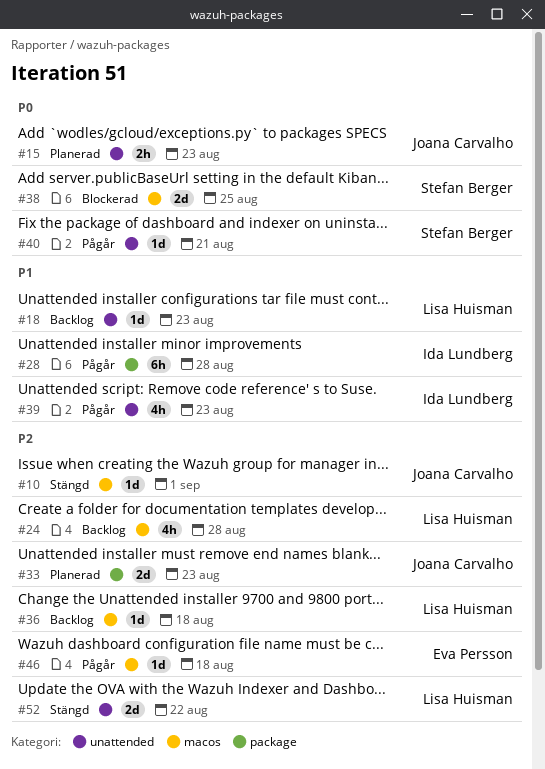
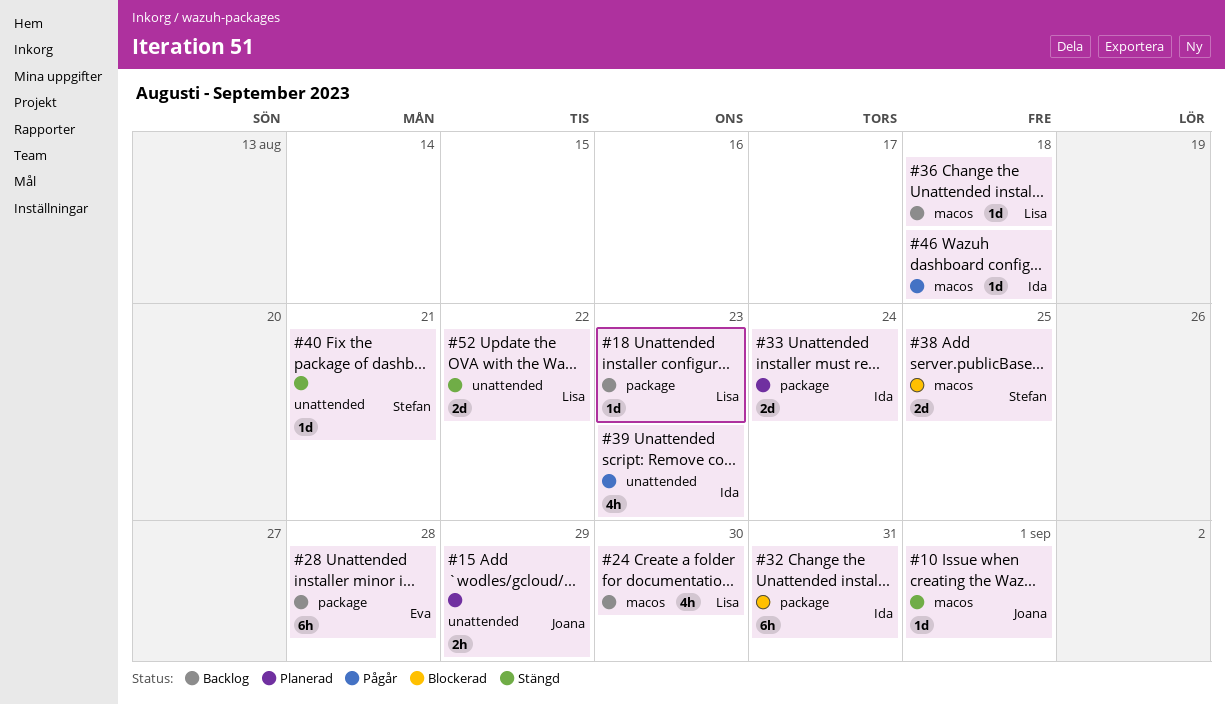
#15, due: Aug 23 -> Aug 29
#18, label: unattended -> package
#24, due: Aug 28 -> Aug 30
#28, status: Pågår -> Backlog
#28, owner: Ida Lundberg -> Eva Persson
#32: none -> present
#33, owner: Joana Carvalho -> Ida Lundberg
#33, due: Aug 23 -> Aug 24
#40, status: Pågår -> Stängd
#46, owner: Eva Persson -> Ida Lundberg

